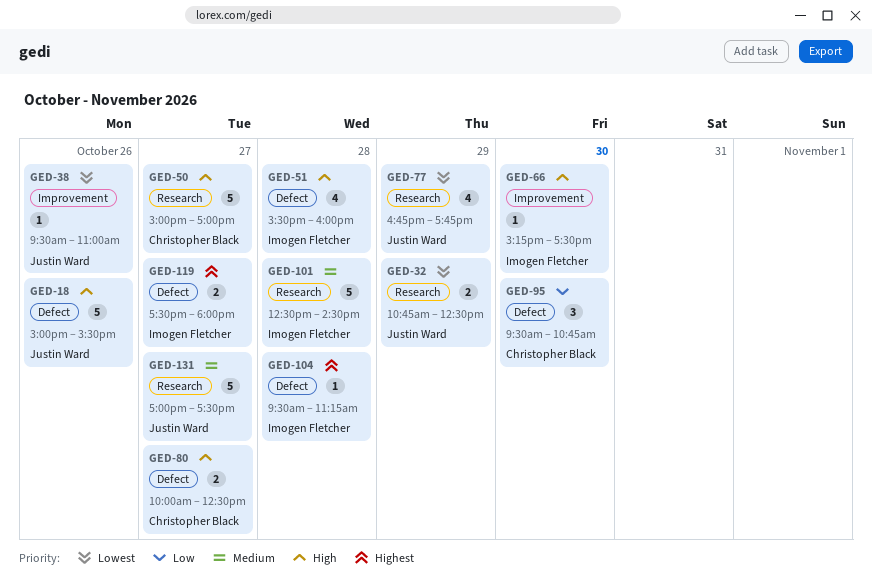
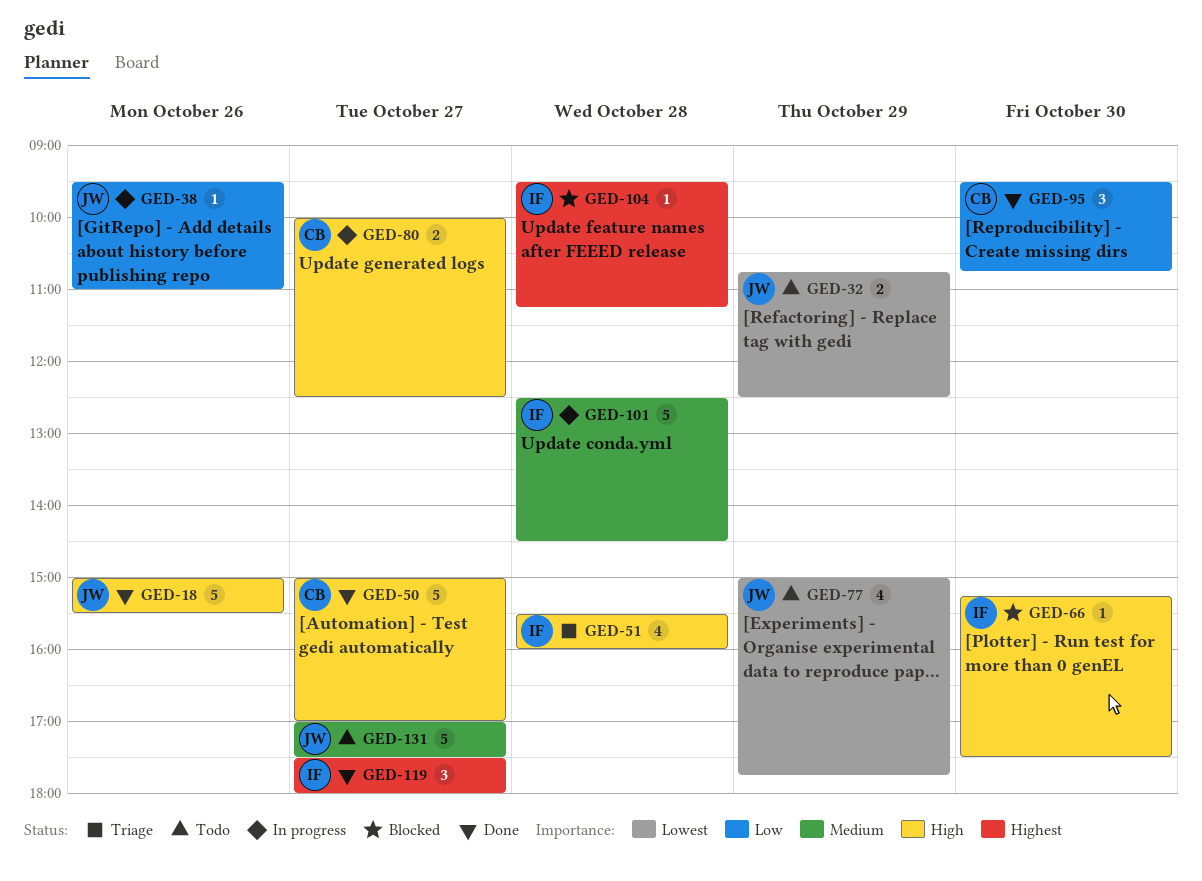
GED-38, priority: Lowest -> Low
GED-77, begins: 16:45 -> 15:00
GED-119, estimate: 2 -> 3

